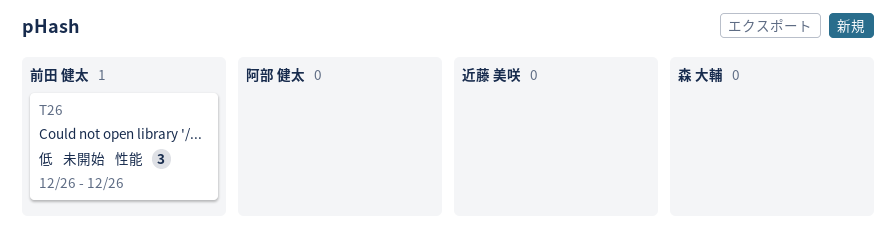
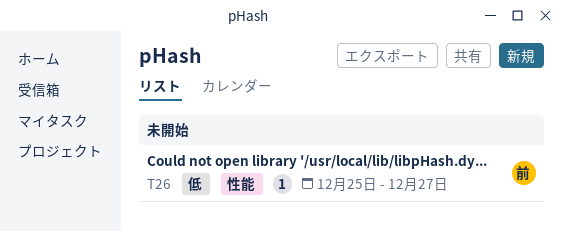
T26, estimate: 3 -> 1
T26, start: Dec 26 -> Dec 25
T26, due: Dec 26 -> Dec 27

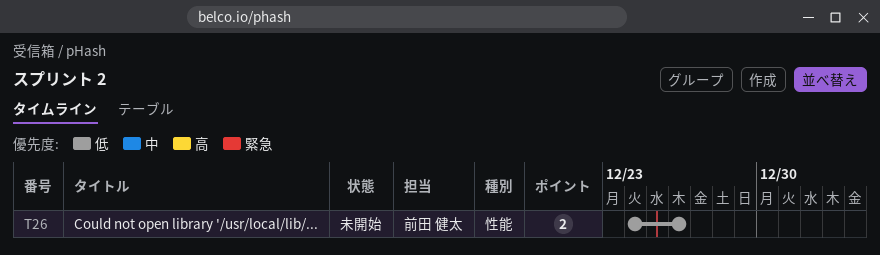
T26, estimate: 1 -> 2
T26, start: Dec 25 -> Dec 24
T26, due: Dec 27 -> Dec 26

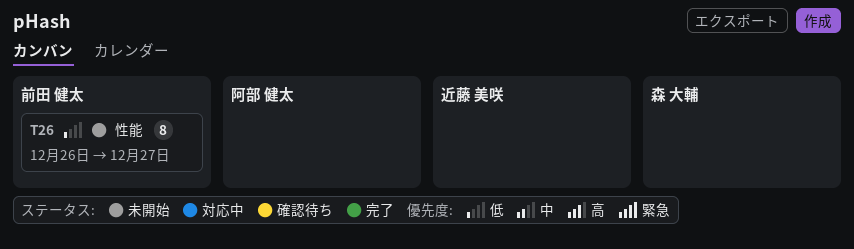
T26, estimate: 2 -> 8
T26, start: Dec 24 -> Dec 26
T26, due: Dec 26 -> Dec 27

